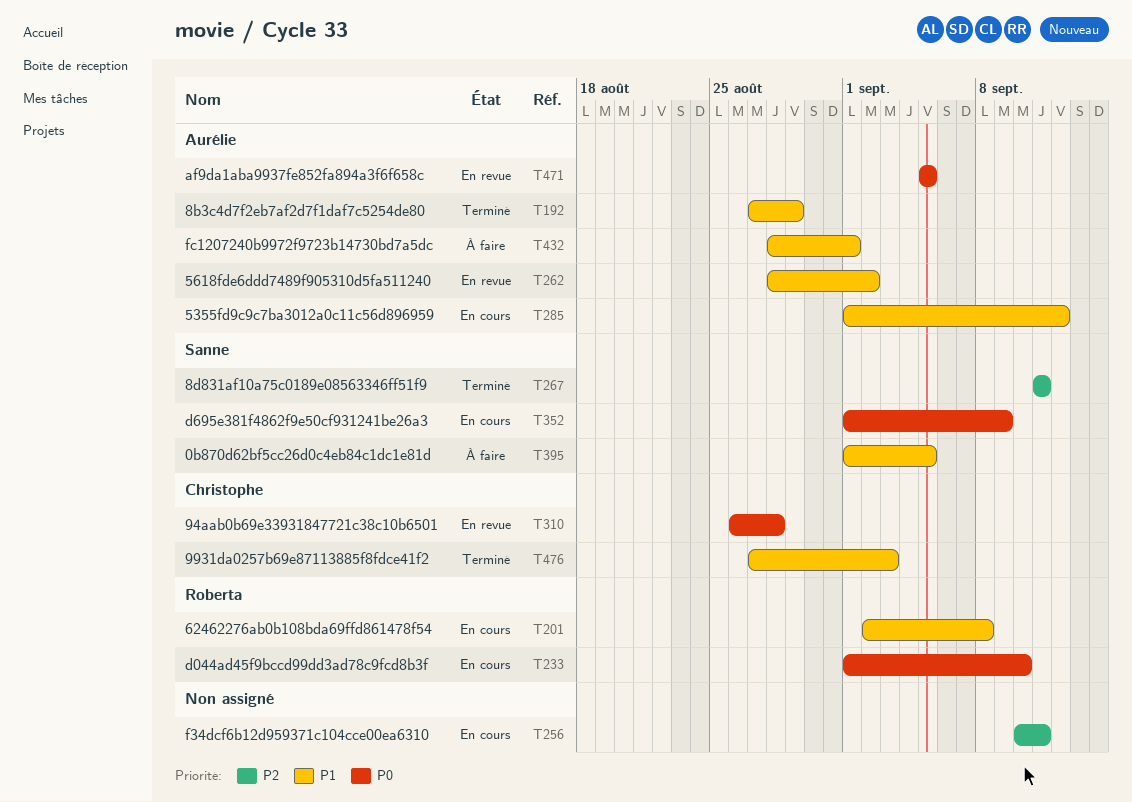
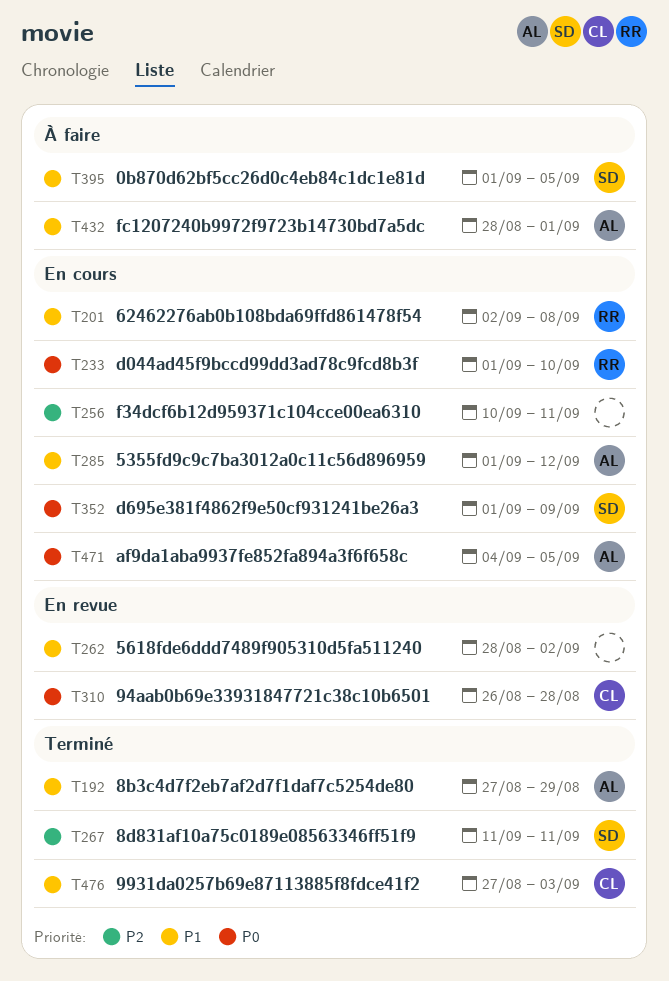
T262, owner: Aurélie -> none
T471, status: En revue -> En cours
T471, start: Sep 5 -> Sep 4

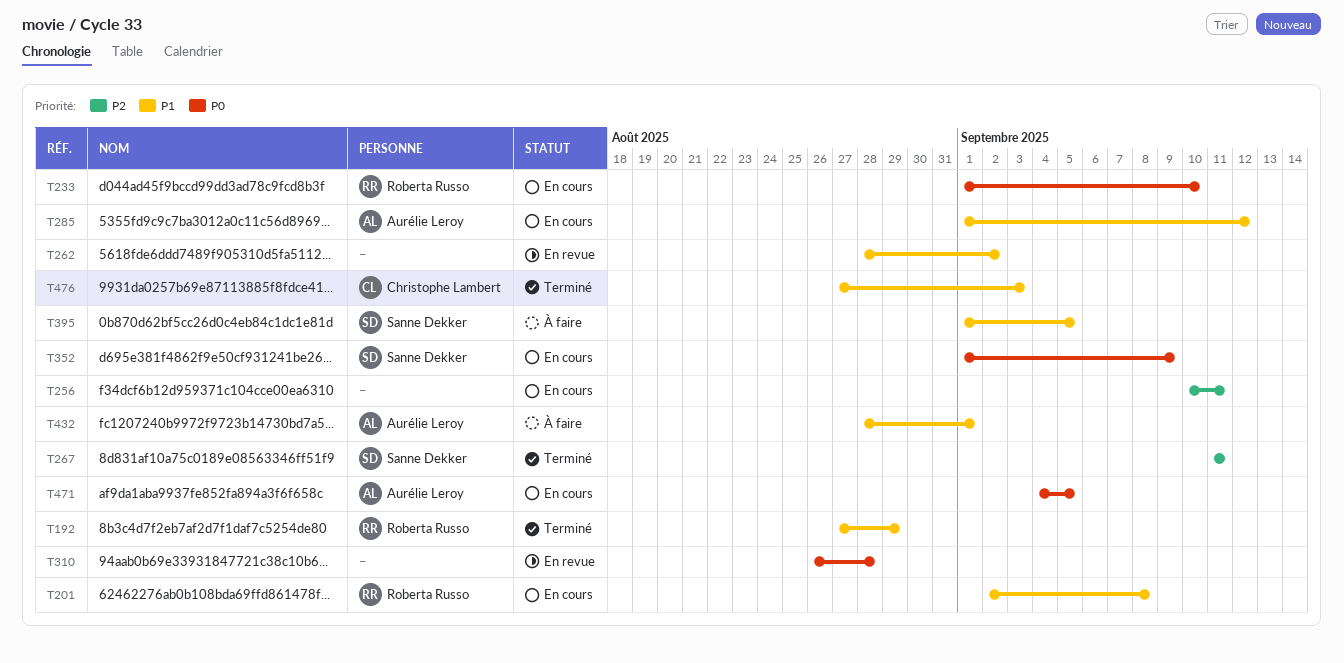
T192, owner: Aurélie Leroy -> Roberta Russo
T310, owner: Christophe Lambert -> none

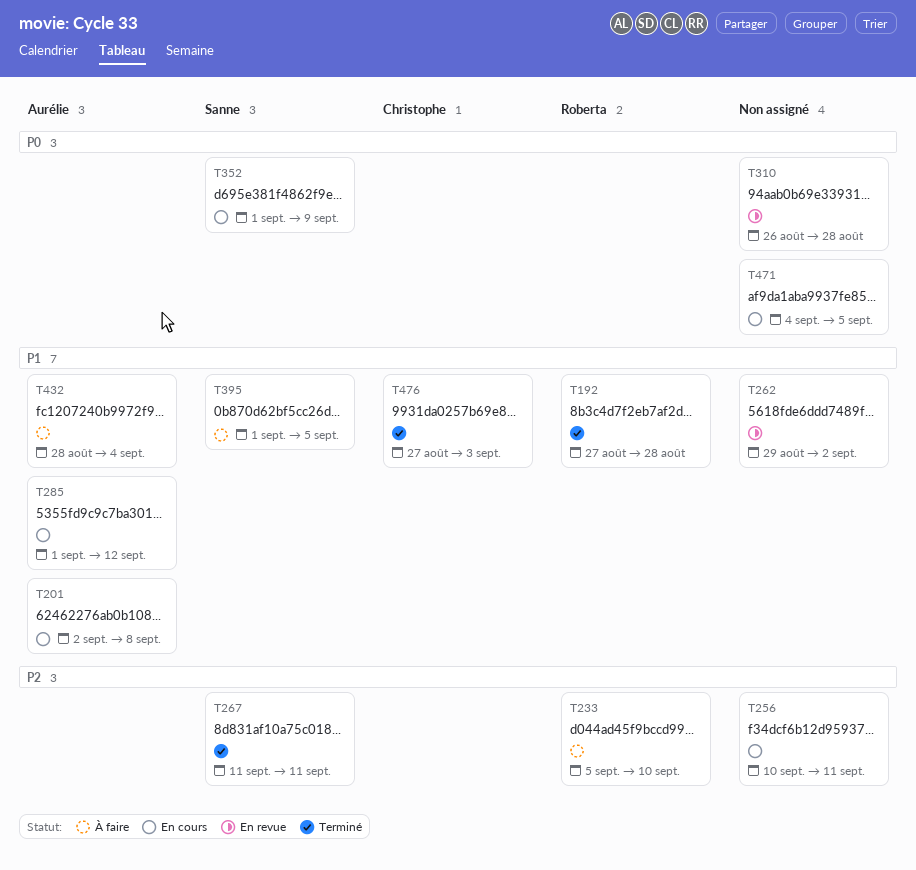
T192, due: Aug 29 -> Aug 28
T201, owner: Roberta Russo -> Aurélie Leroy
T233, status: En cours -> À faire
T233, priority: P0 -> P2
T233, start: Sep 1 -> Sep 5
T262, start: Aug 28 -> Aug 29
T432, due: Sep 1 -> Sep 4
T471, owner: Aurélie Leroy -> none

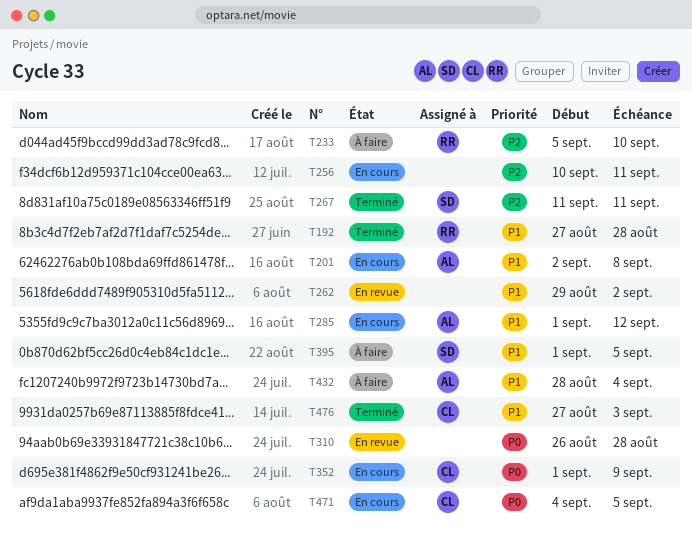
T352, owner: Sanne -> Christophe
T471, owner: none -> Christophe

